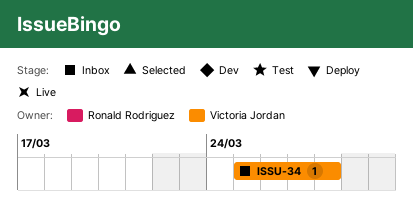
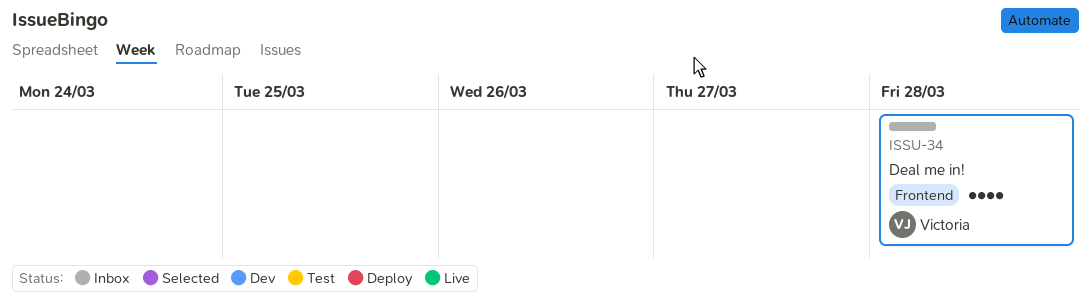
ISSU-34, estimate: 1 -> 4

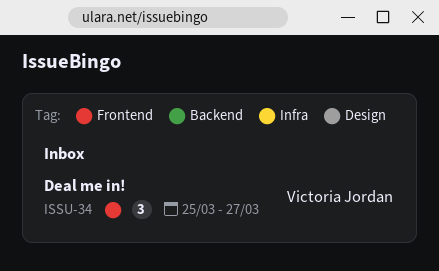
ISSU-34, estimate: 4 -> 3
ISSU-34, due: Mar 28 -> Mar 27

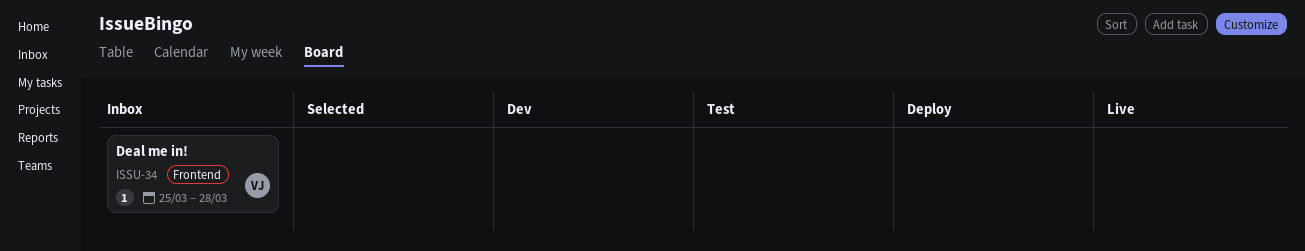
ISSU-34, estimate: 3 -> 1
ISSU-34, due: Mar 27 -> Mar 28

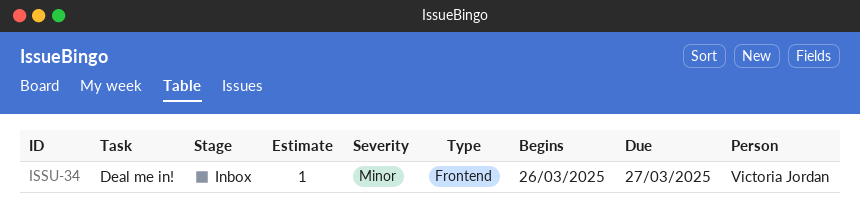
ISSU-34, start: Mar 25 -> Mar 26
ISSU-34, due: Mar 28 -> Mar 27

